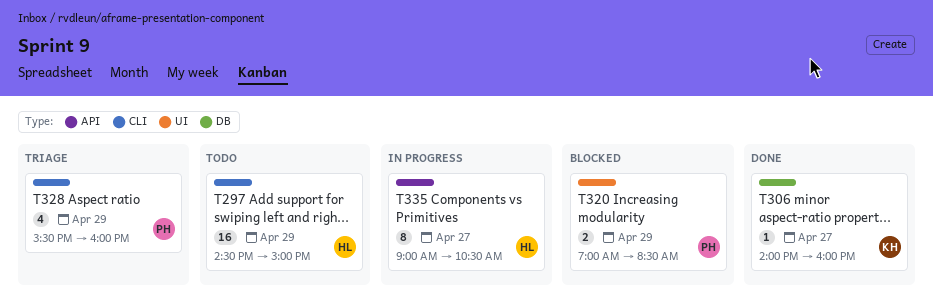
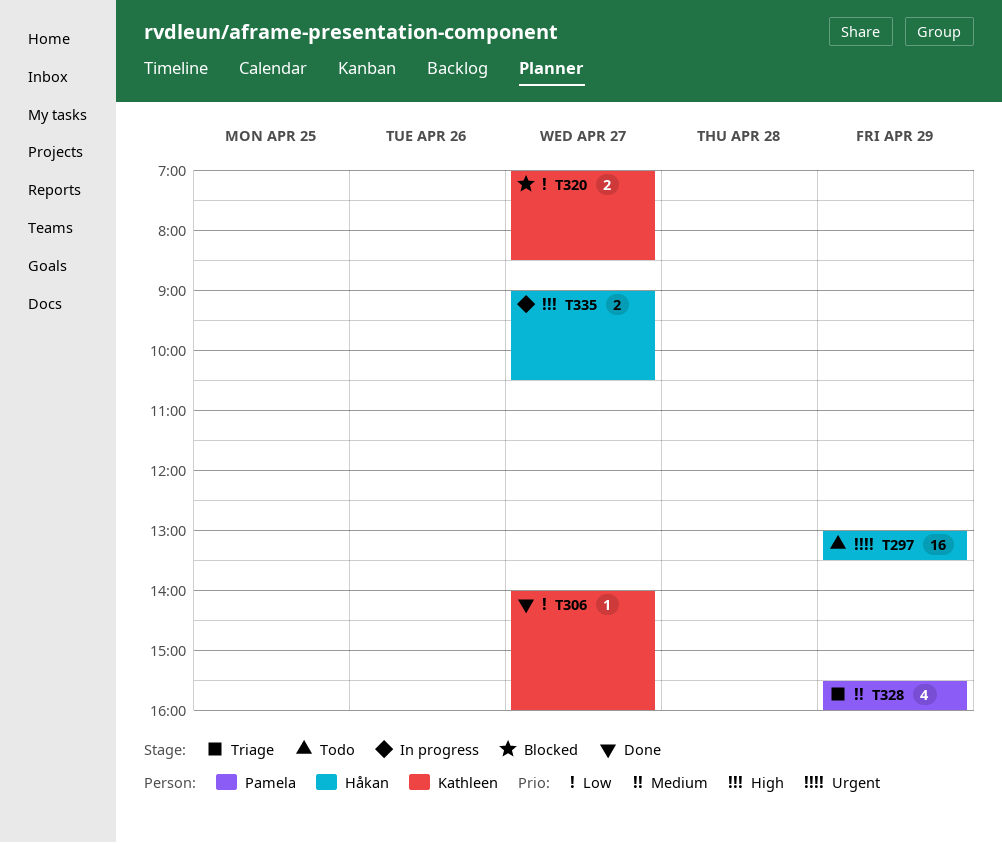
T297, begins: 14:30 -> 13:00
T297, ends: 15:00 -> 13:30
T320, owner: Pamela -> Kathleen
T320, day: Apr 29 -> Apr 27
T335, estimate: 8 -> 2

